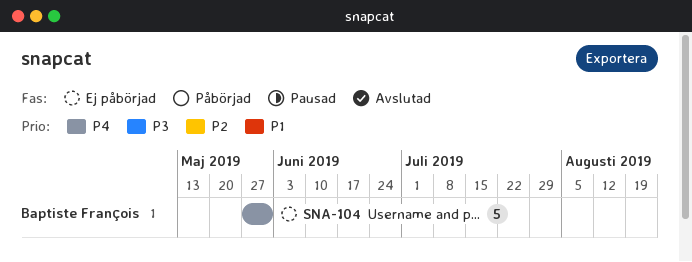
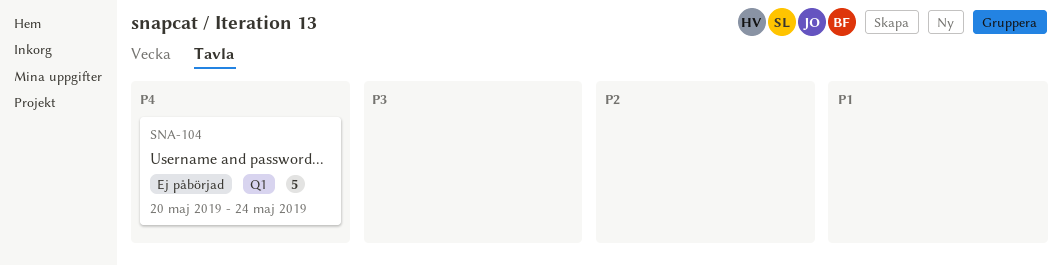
SNA-104, start: May 27 -> May 20
SNA-104, due: May 31 -> May 24

